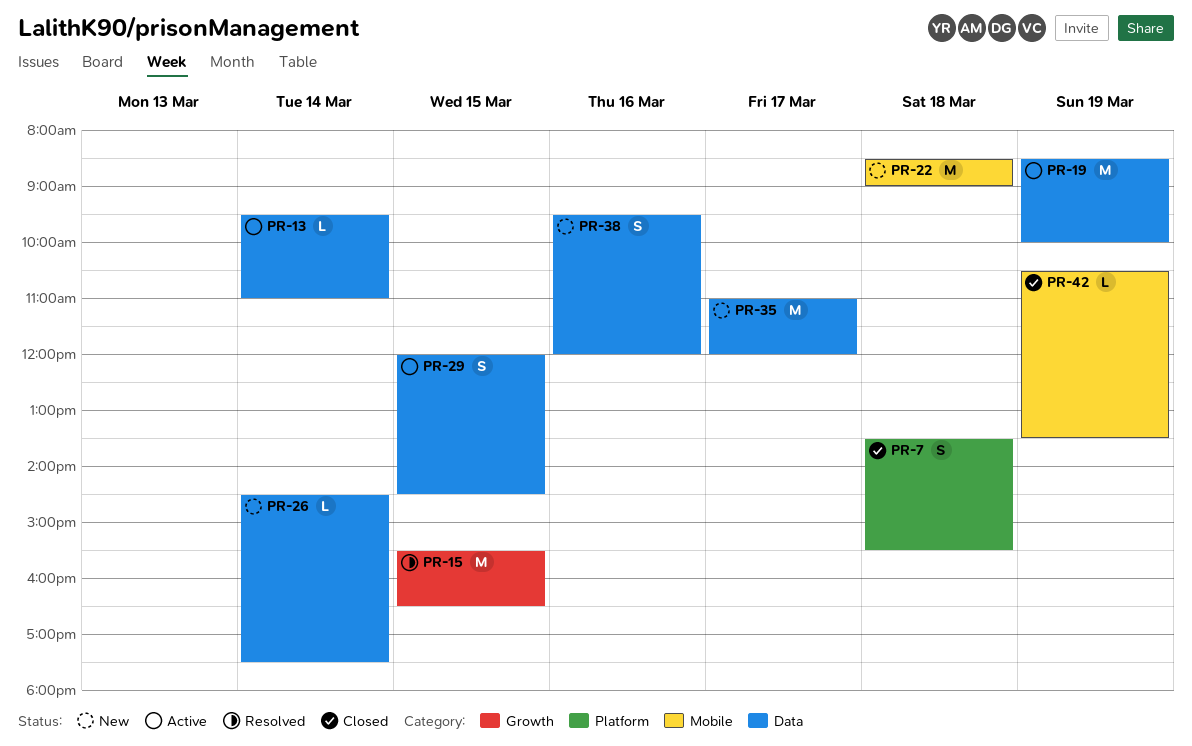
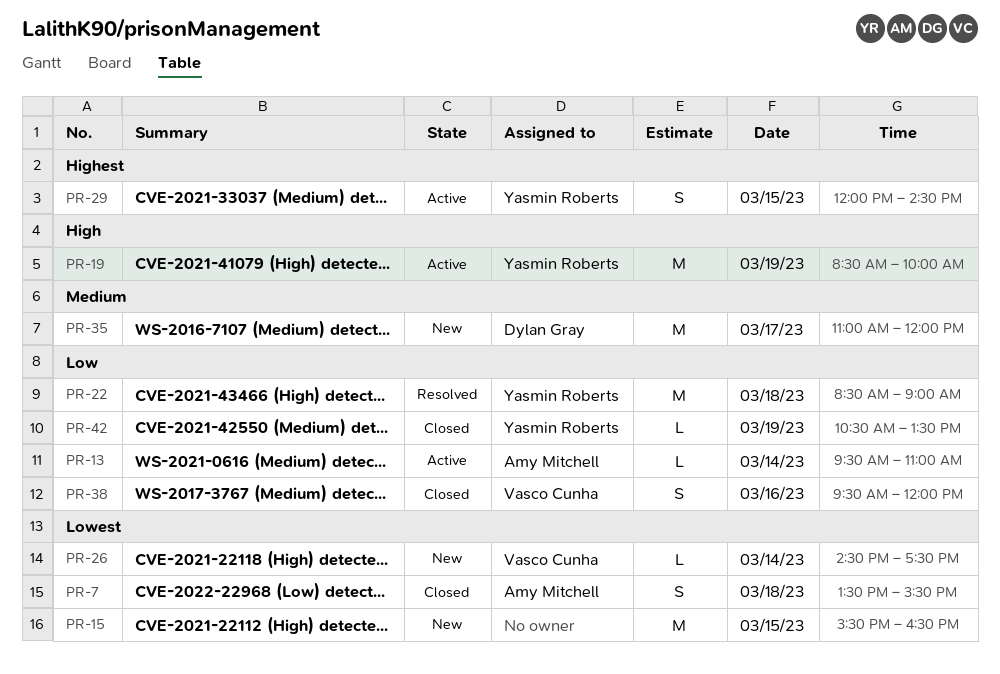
PR-15, status: Resolved -> New
PR-22, status: New -> Resolved
PR-38, status: New -> Closed

